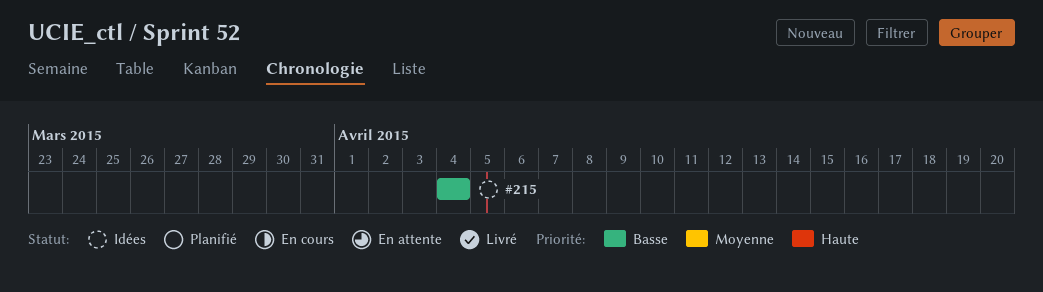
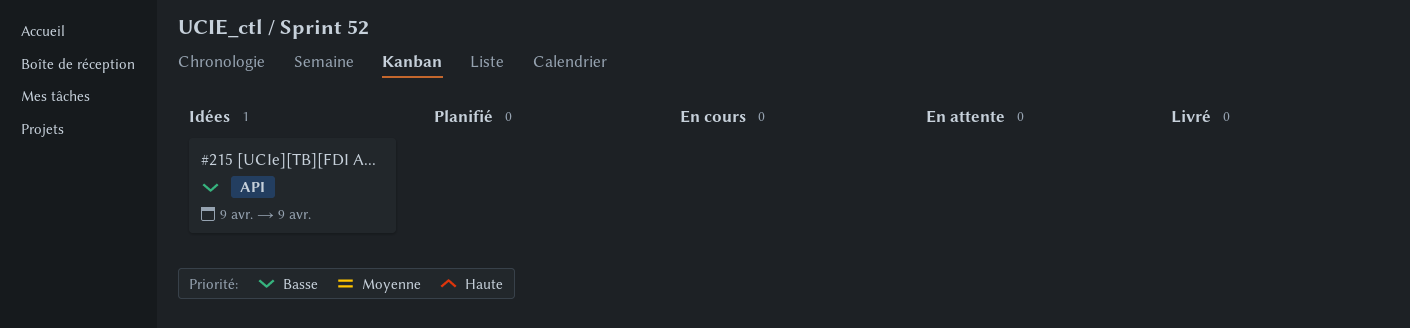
#215, start: Apr 4 -> Apr 9
#215, due: Apr 4 -> Apr 9

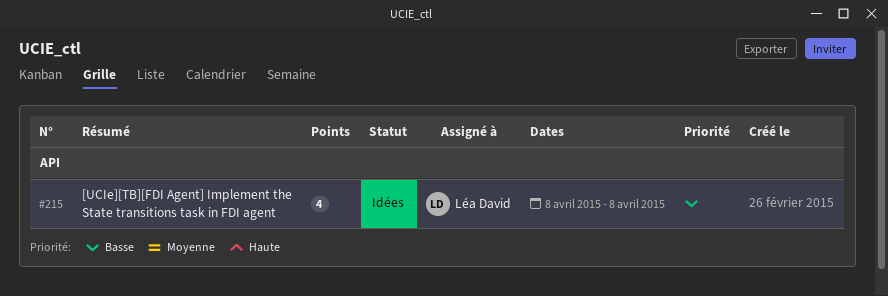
#215, start: Apr 9 -> Apr 8
#215, due: Apr 9 -> Apr 8

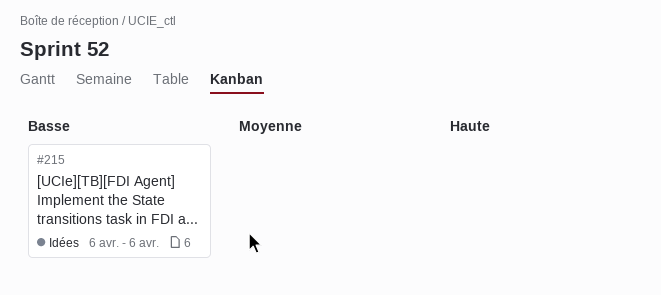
#215, start: Apr 8 -> Apr 6
#215, due: Apr 8 -> Apr 6

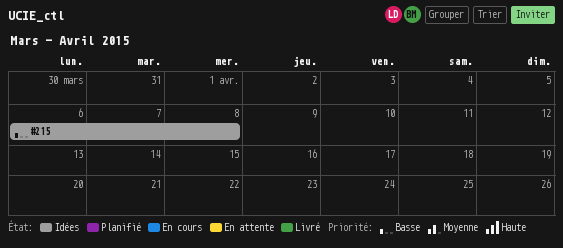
#215, due: Apr 6 -> Apr 8

